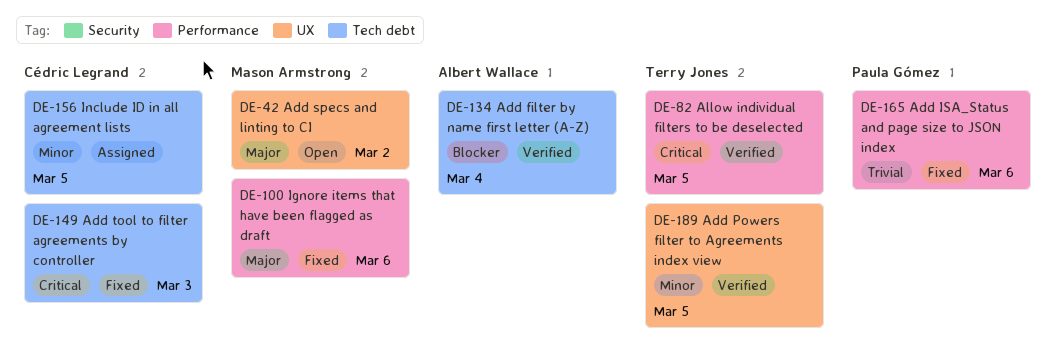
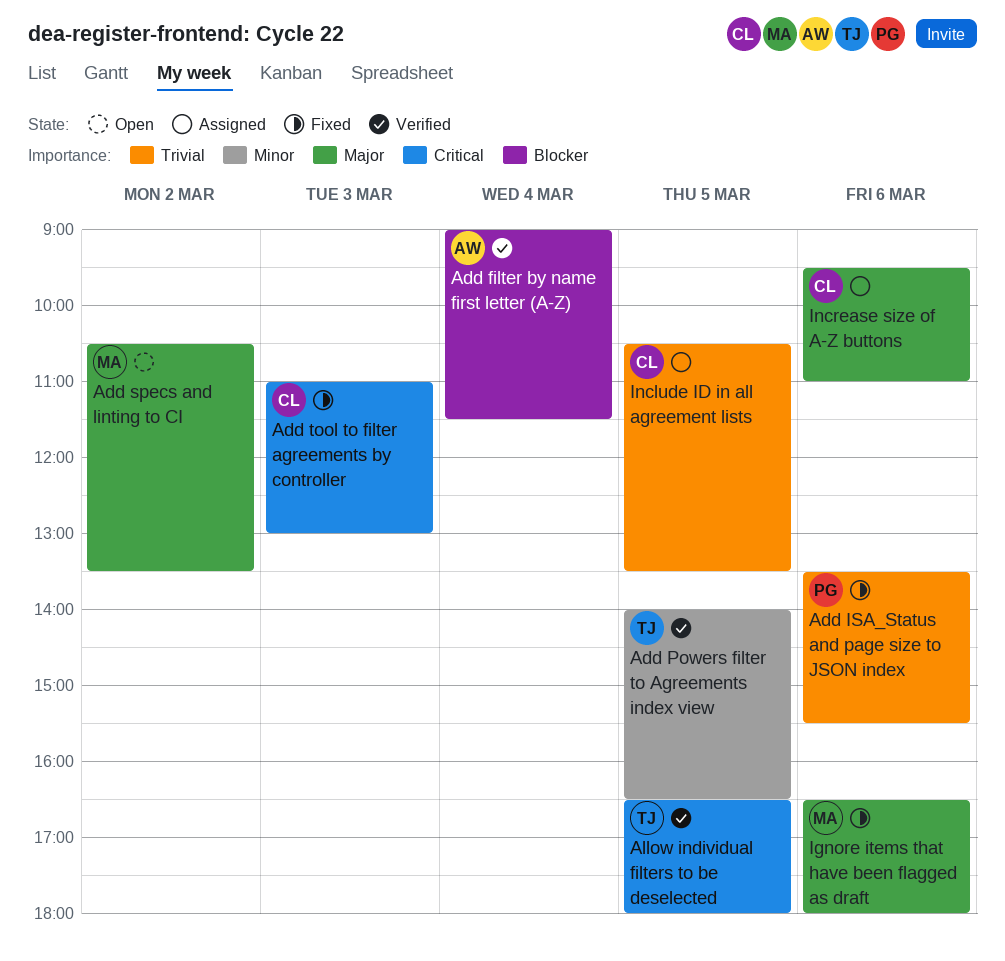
Include ID in all agreement lists, priority: Minor -> Trivial
Increase size of A-Z buttons: none -> present

